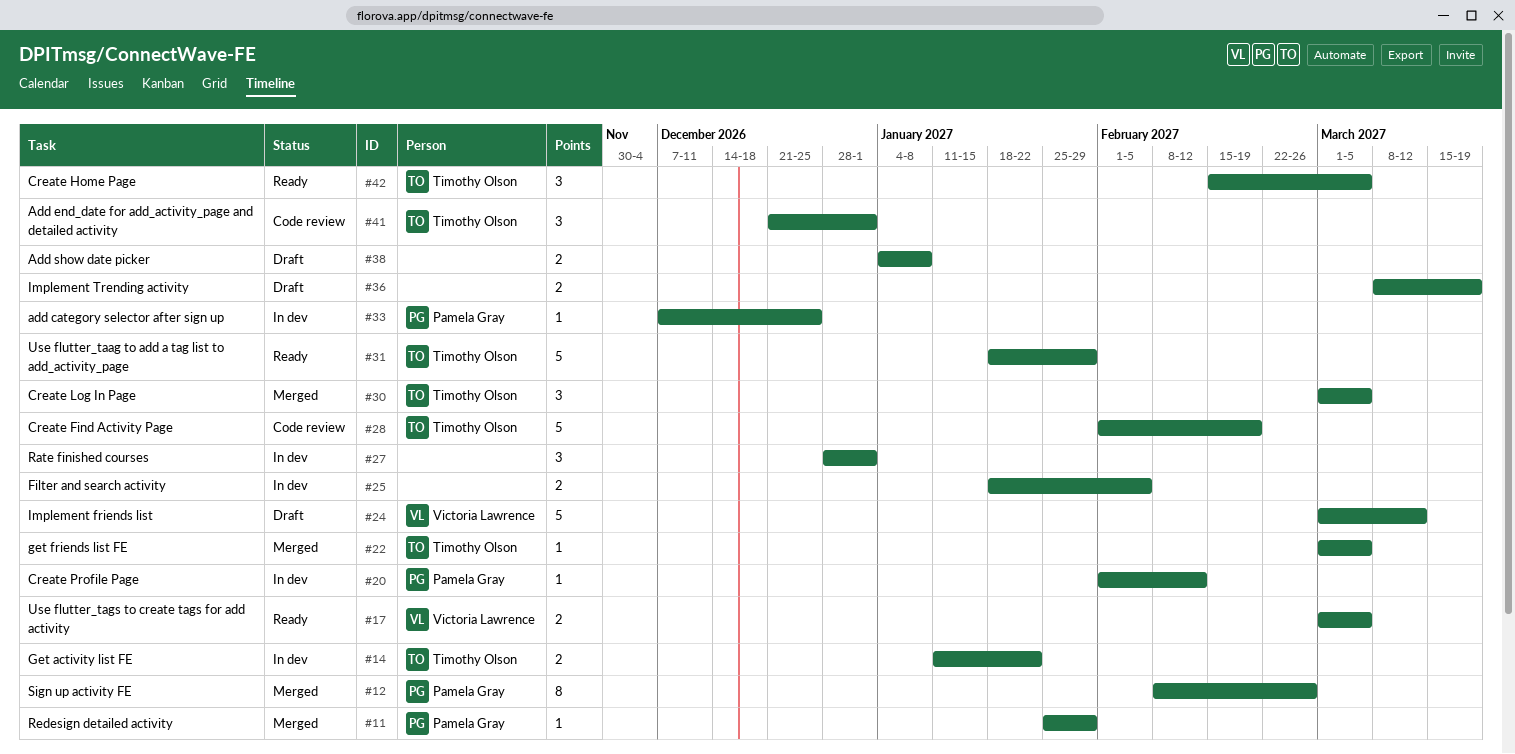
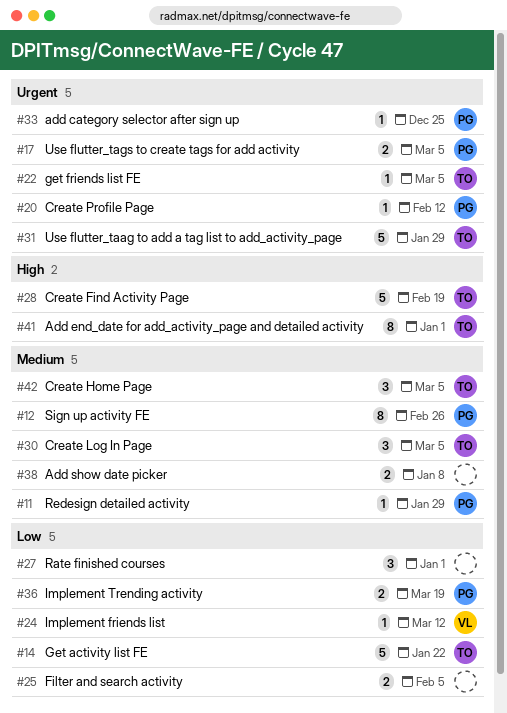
#14, estimate: 2 -> 5
#17, owner: Victoria Lawrence -> Pamela Gray
#24, estimate: 5 -> 1
#36, owner: none -> Pamela Gray
#41, estimate: 3 -> 8

